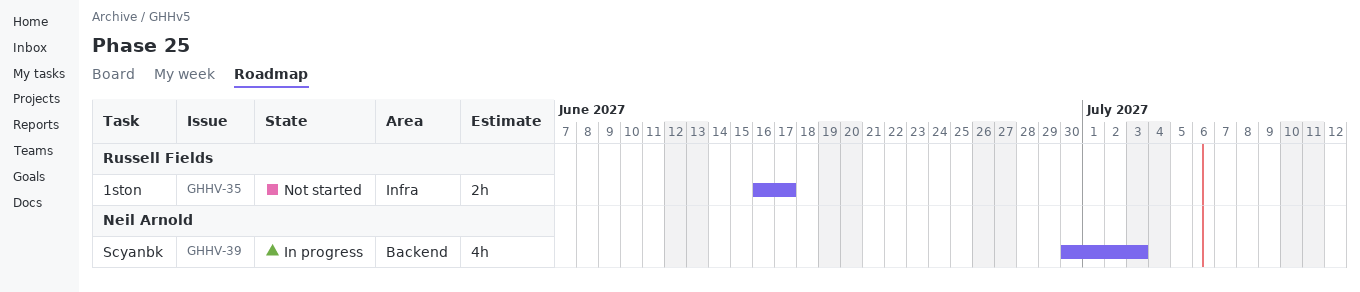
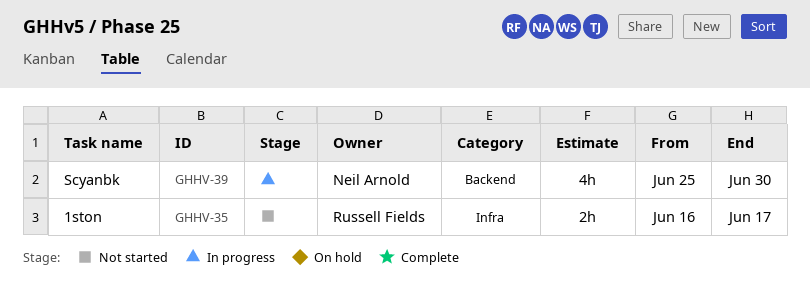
GHHV-39, start: Jun 30 -> Jun 25
GHHV-39, due: Jul 3 -> Jun 30

